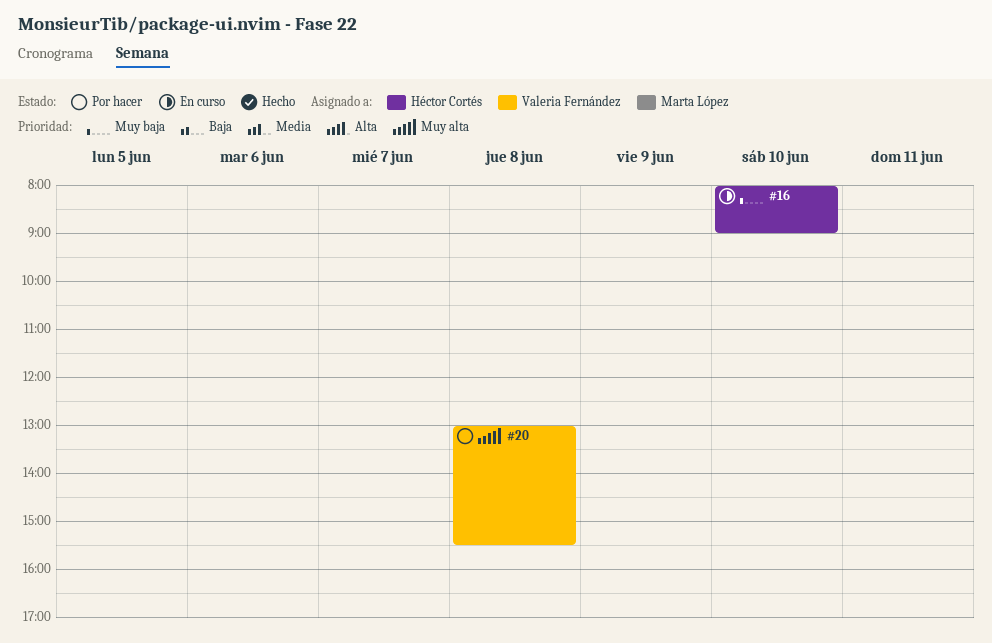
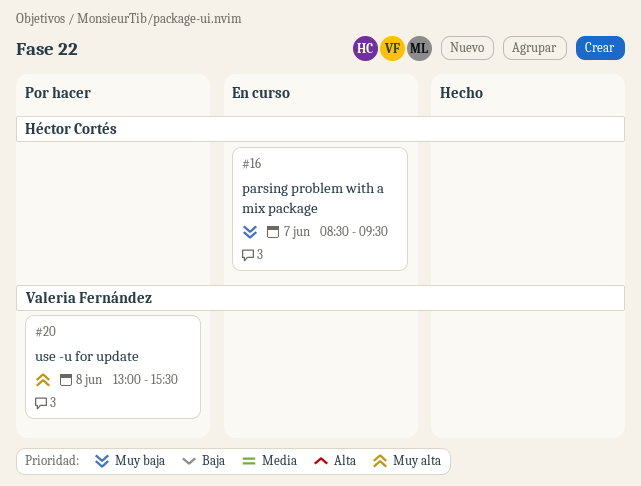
#16, day: Jun 10 -> Jun 7
#16, begins: 08:00 -> 08:30
#16, ends: 09:00 -> 09:30

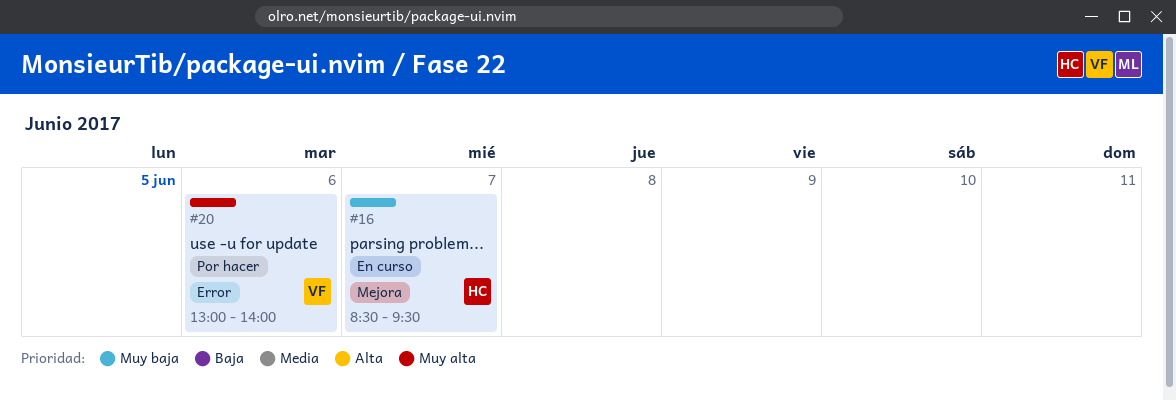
#20, day: Jun 8 -> Jun 6
#20, ends: 15:30 -> 14:00

